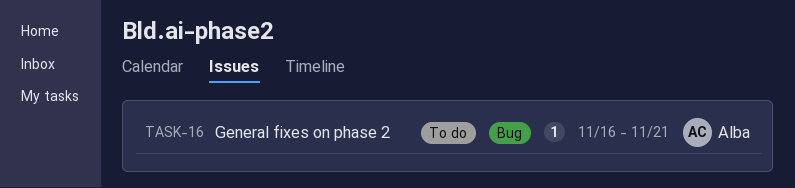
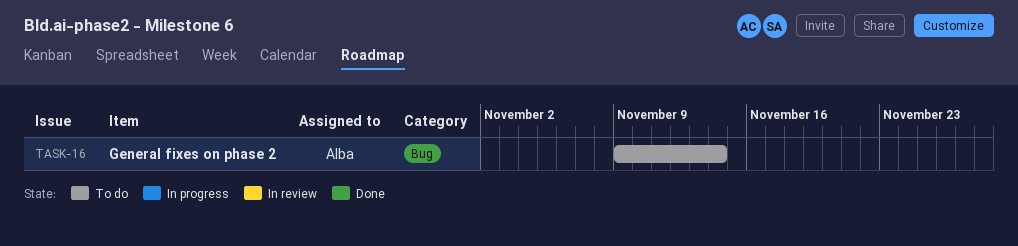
TASK-16, start: Nov 16 -> Nov 9
TASK-16, due: Nov 21 -> Nov 14

